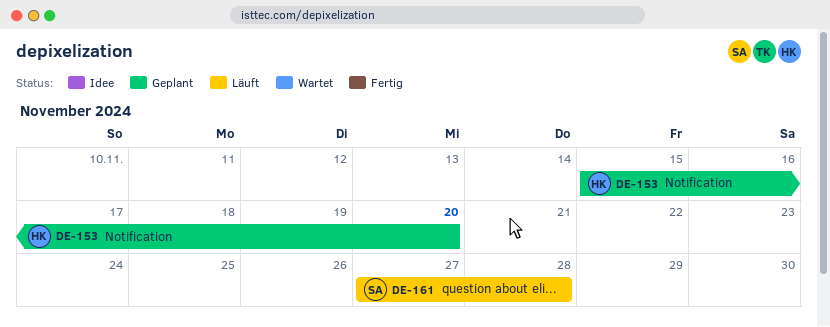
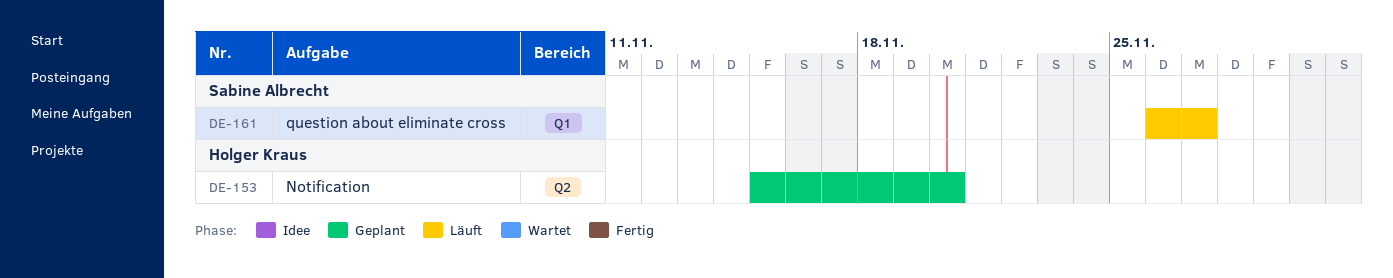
DE-161, start: Nov 27 -> Nov 26
DE-161, due: Nov 28 -> Nov 27

